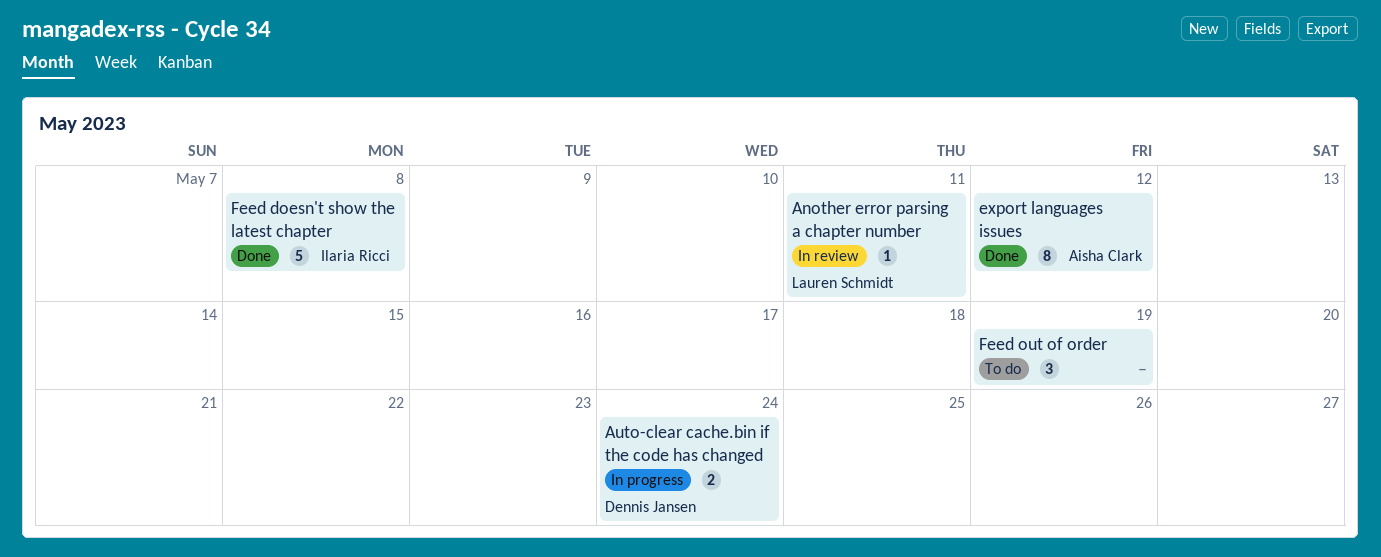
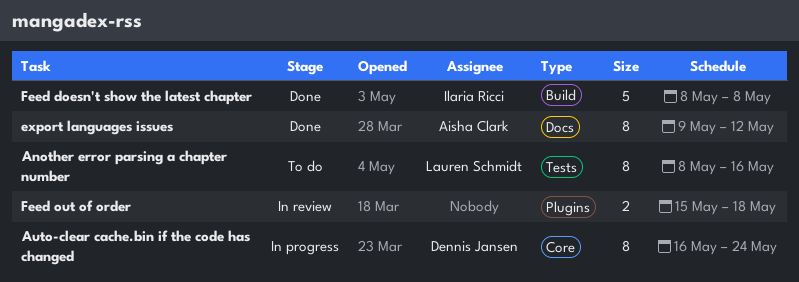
Another error parsing a chapter number, status: In review -> To do
Another error parsing a chapter number, estimate: 1 -> 8
Another error parsing a chapter number, due: May 11 -> May 16
Auto-clear cache.bin if the code has changed, estimate: 2 -> 8
Feed out of order, status: To do -> In review
Feed out of order, estimate: 3 -> 2
Feed out of order, due: May 19 -> May 18

